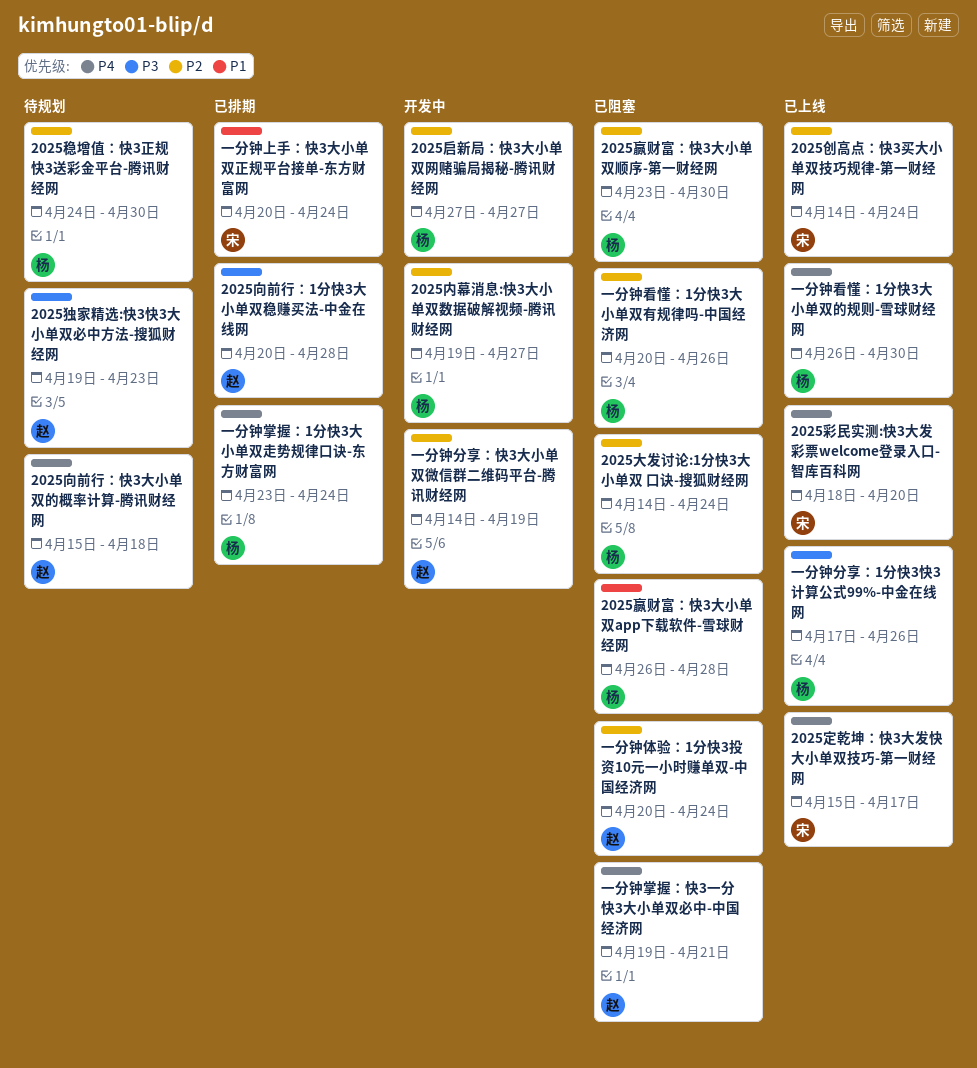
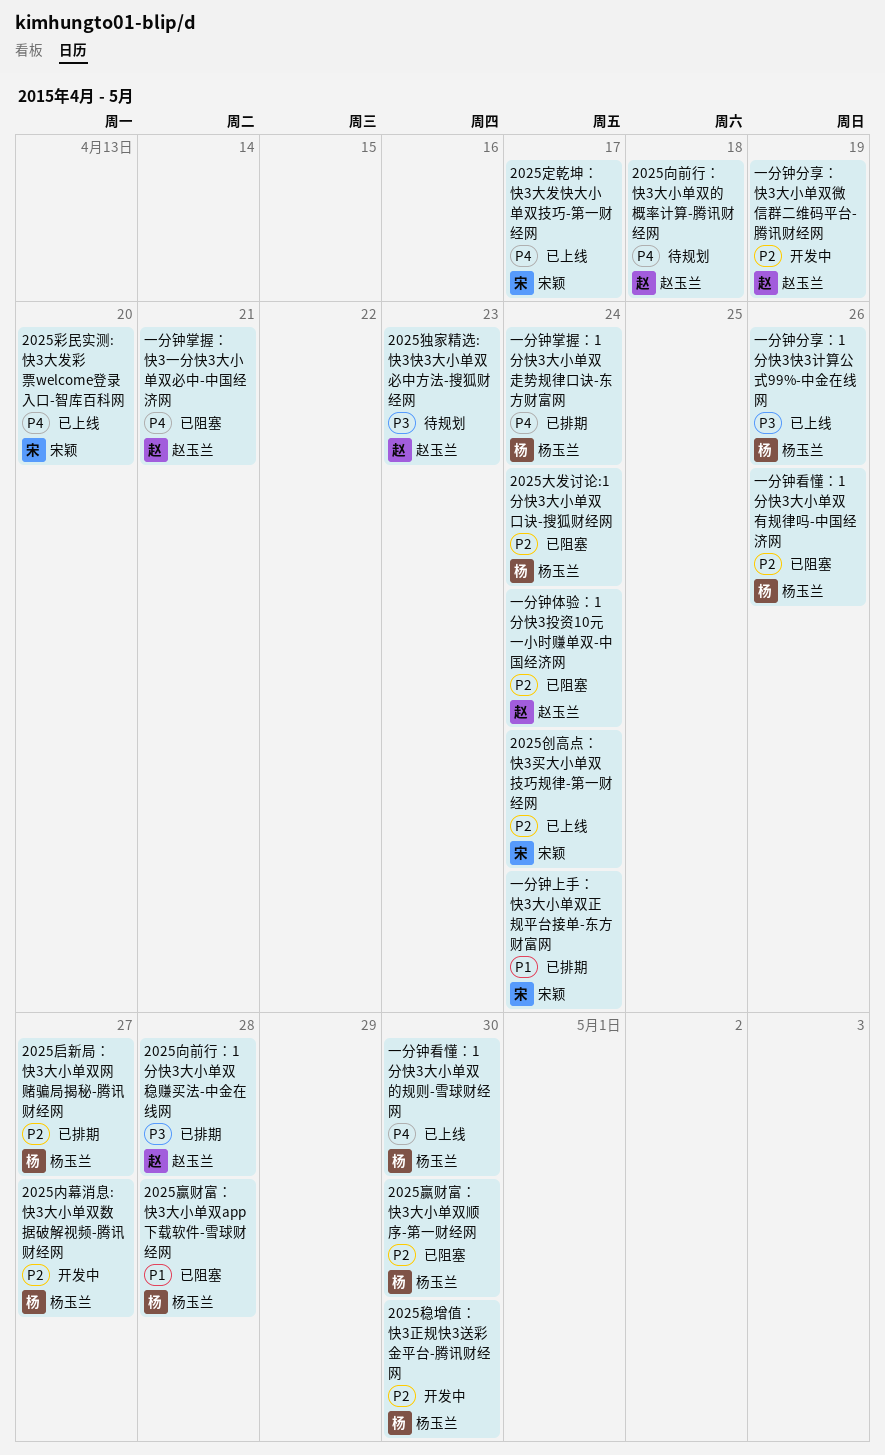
2025启新局：快3大小单双网赌骗局揭秘-腾讯财经网, status: 开发中 -> 已排期
2025稳增值：快3正规快3送彩金平台-腾讯财经网, status: 待规划 -> 开发中

